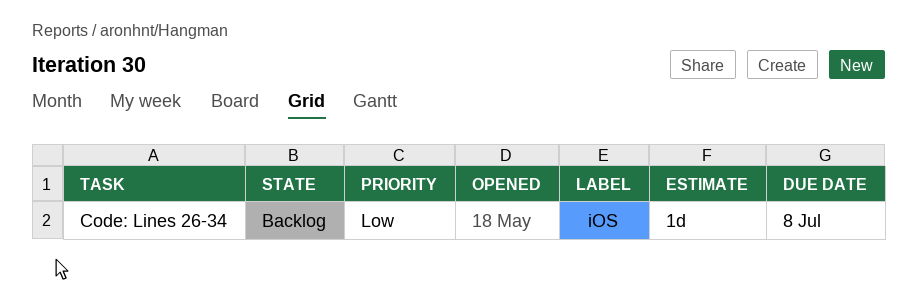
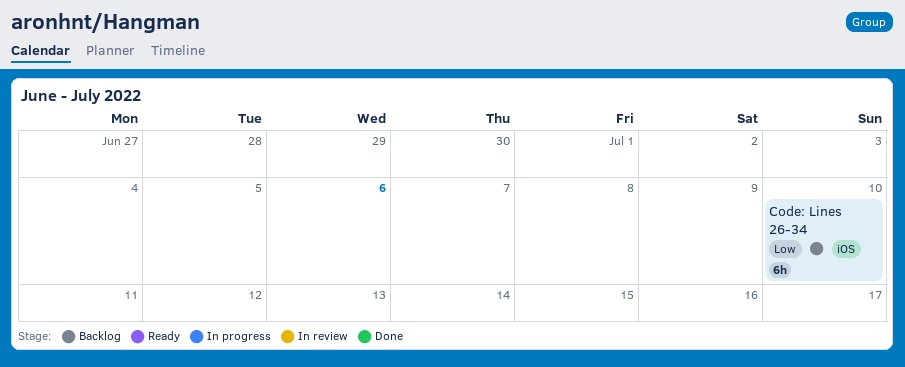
Code: Lines 26-34, estimate: 1d -> 6h
Code: Lines 26-34, due: Jul 8 -> Jul 10

